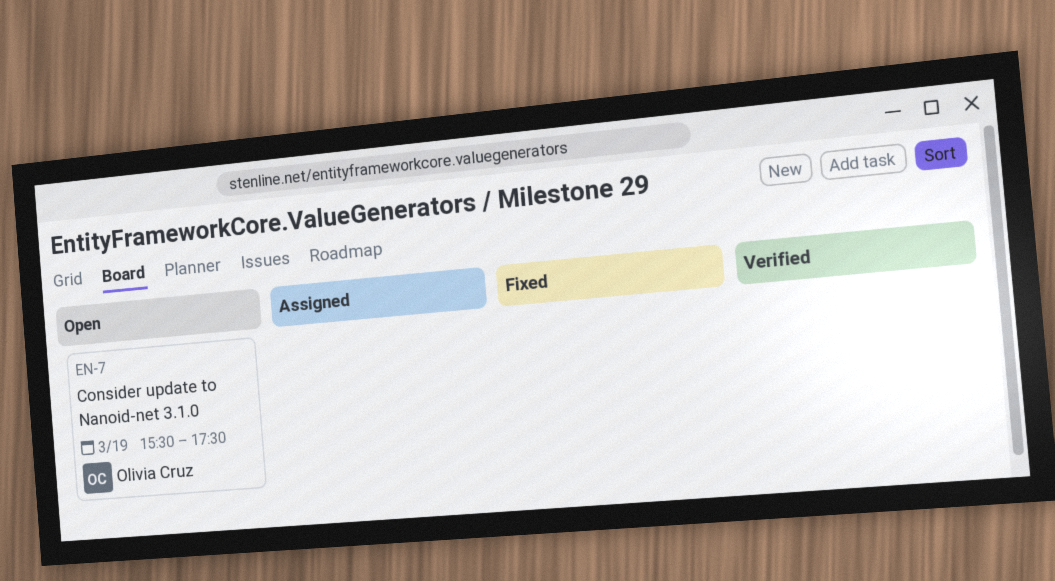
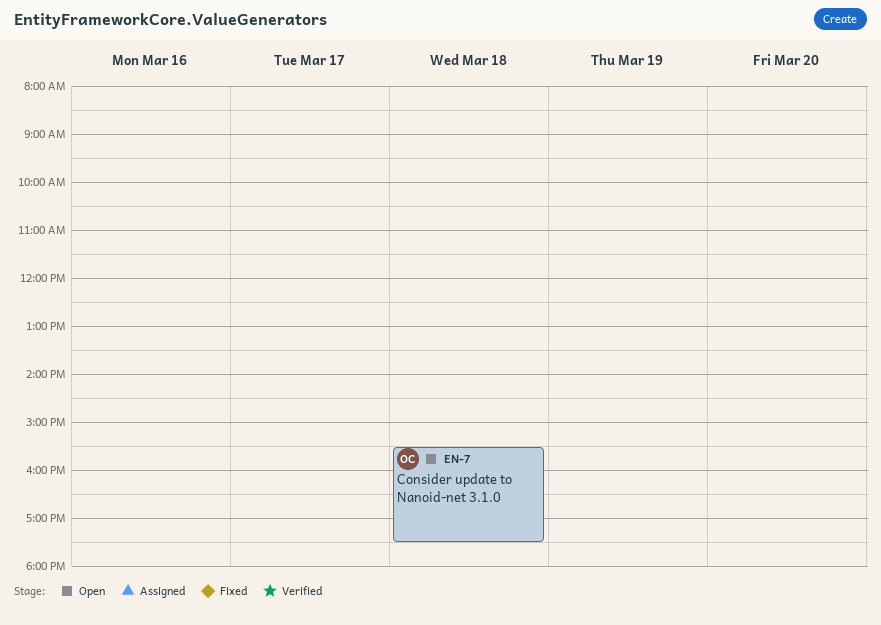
EN-7, day: Mar 19 -> Mar 18

